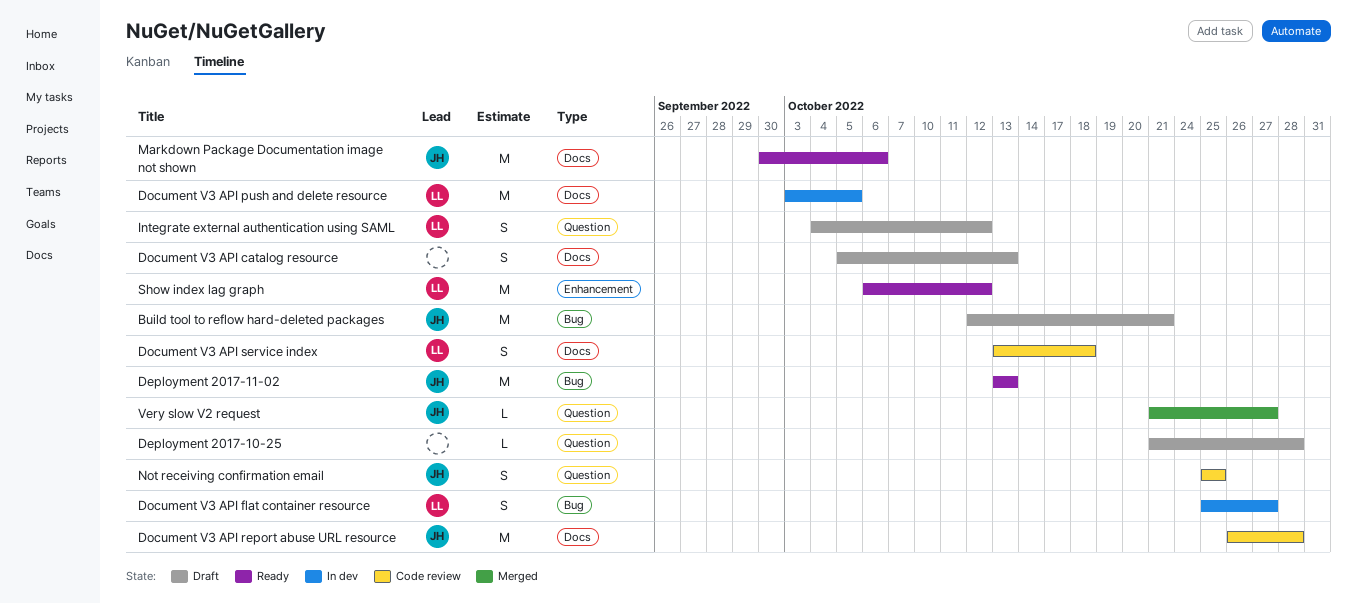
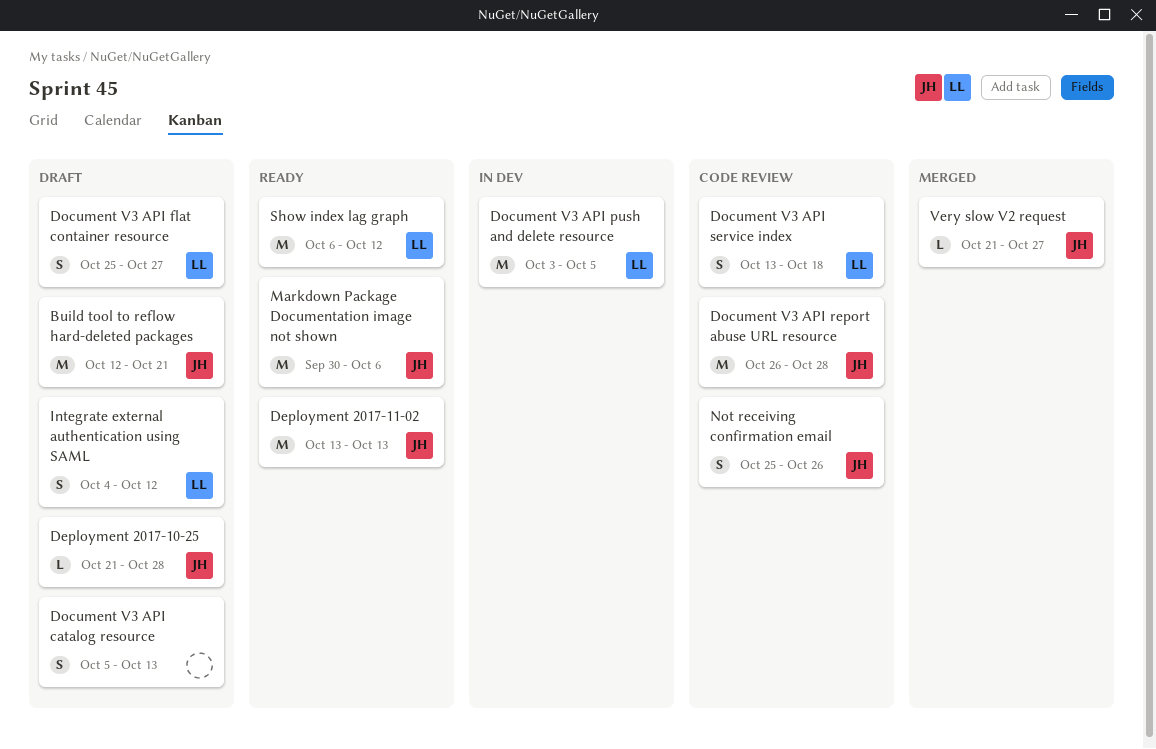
Deployment 2017-10-25, owner: none -> JH
Document V3 API flat container resource, status: In dev -> Draft
Not receiving confirmation email, due: Oct 25 -> Oct 26

